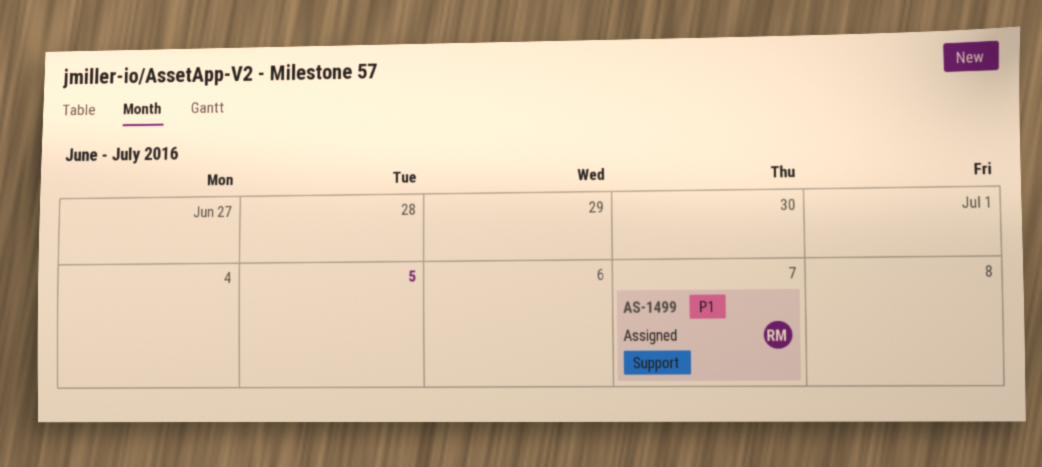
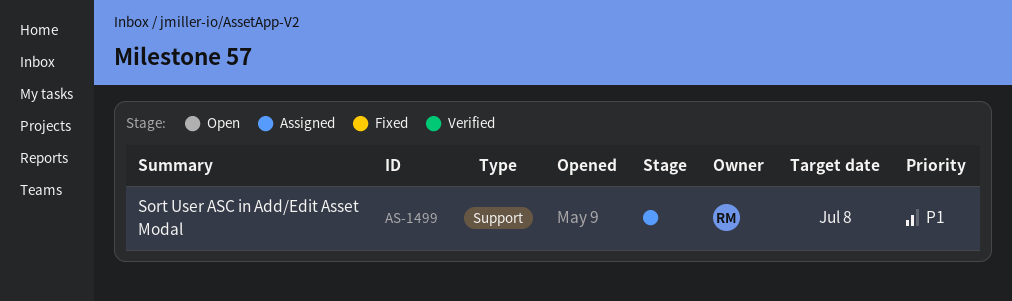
AS-1499, due: Jul 7 -> Jul 8

